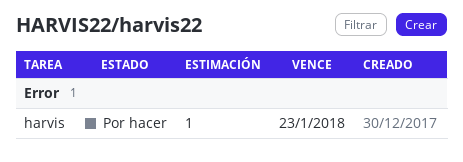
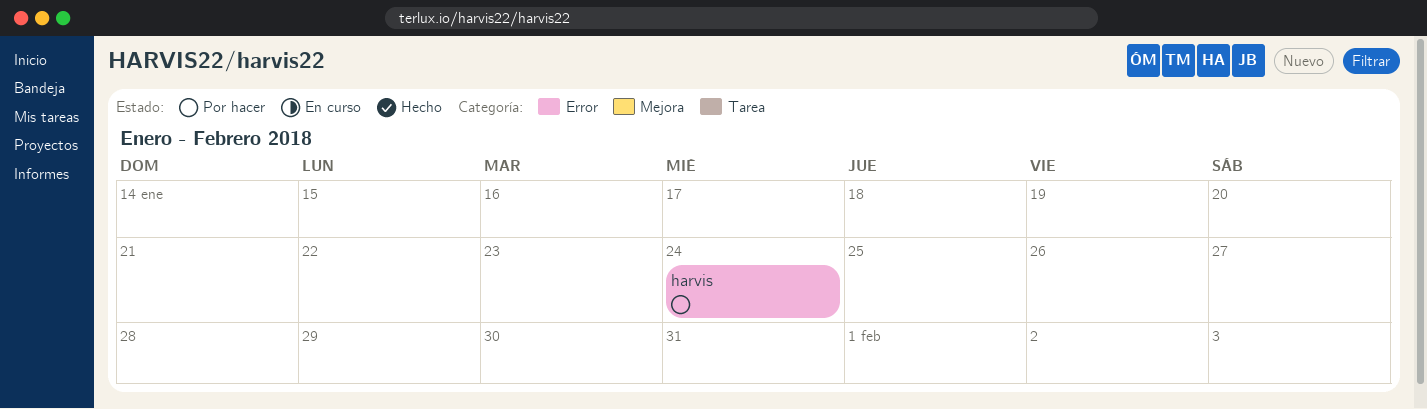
harvis, due: Jan 23 -> Jan 24

